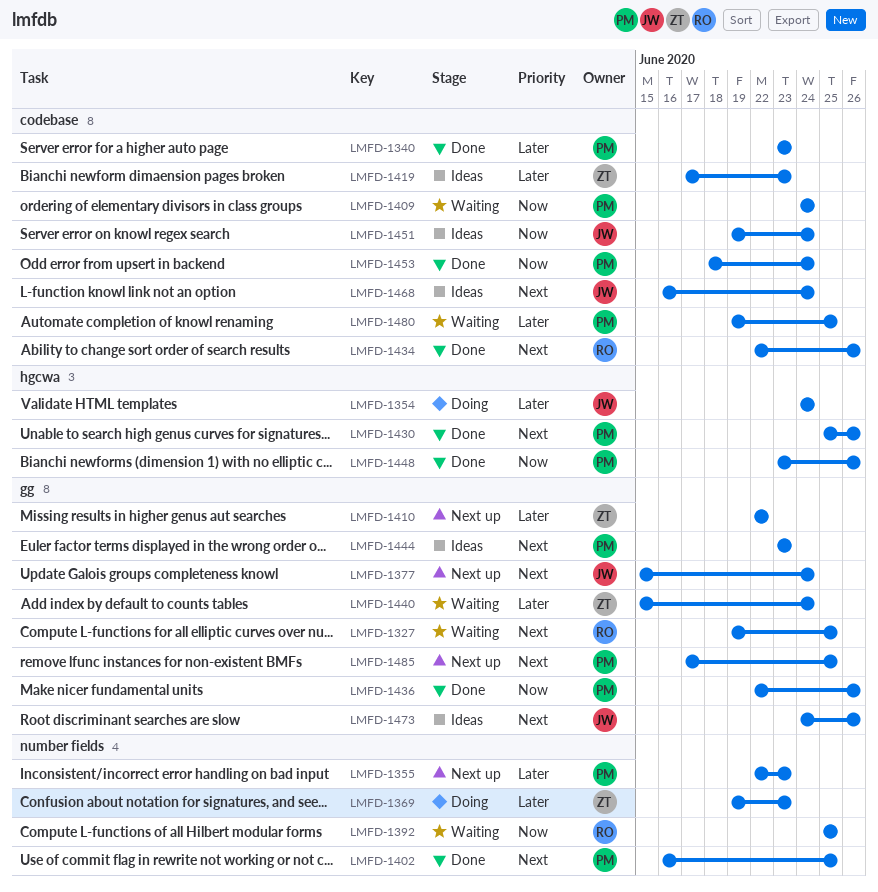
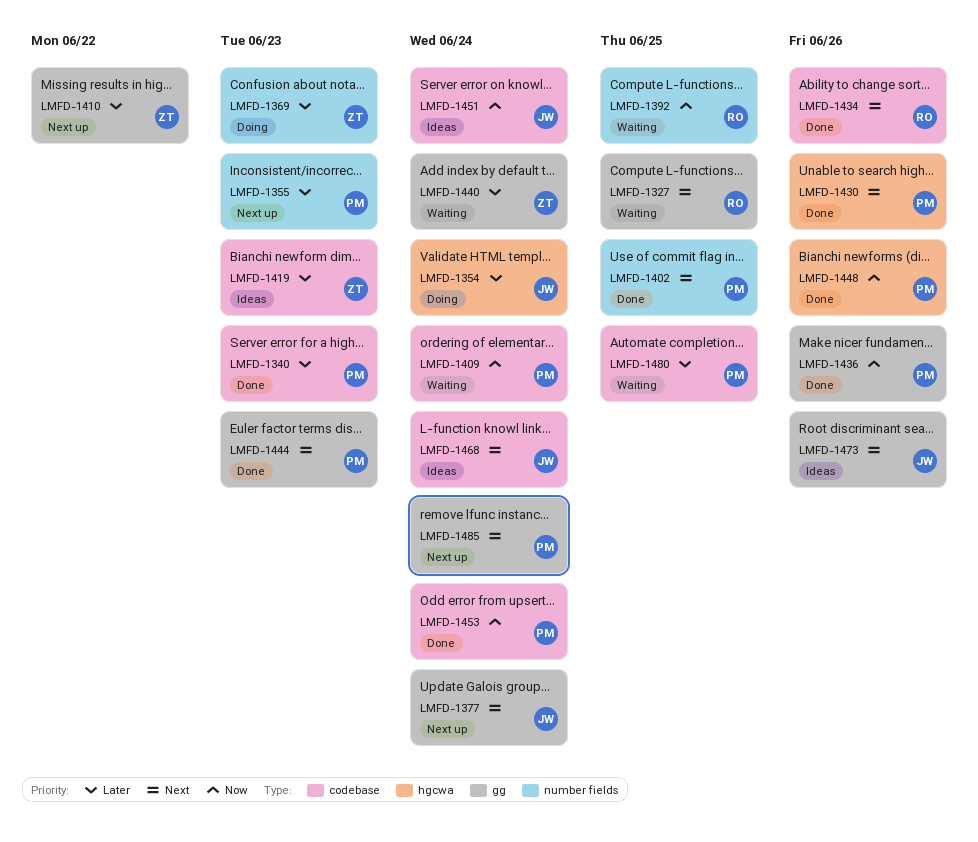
LMFD-1444, status: Ideas -> Done
LMFD-1485, due: Jun 25 -> Jun 24

